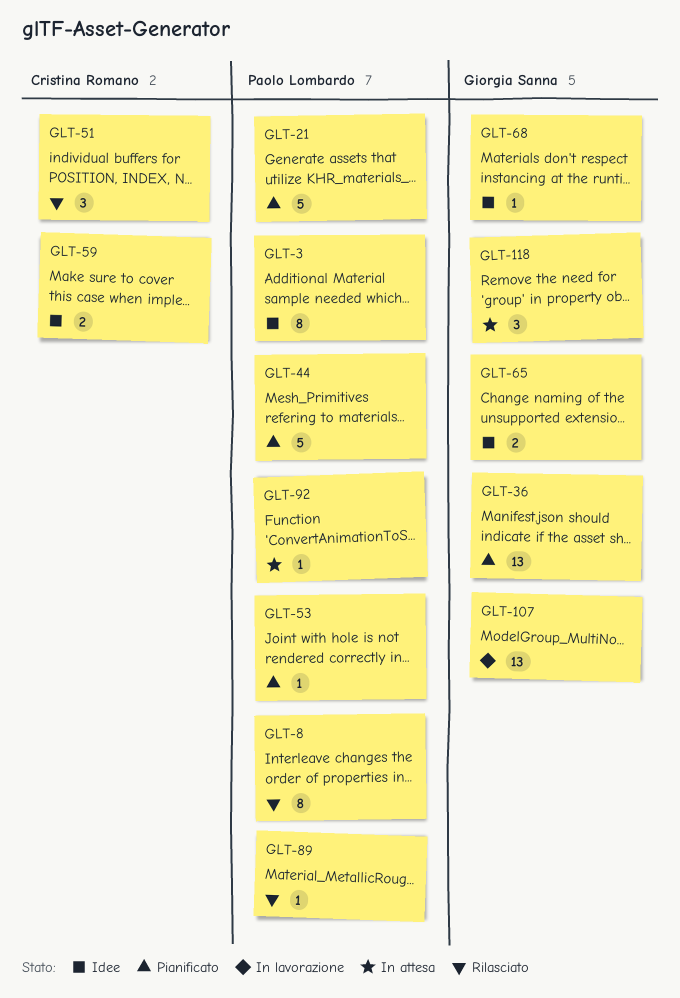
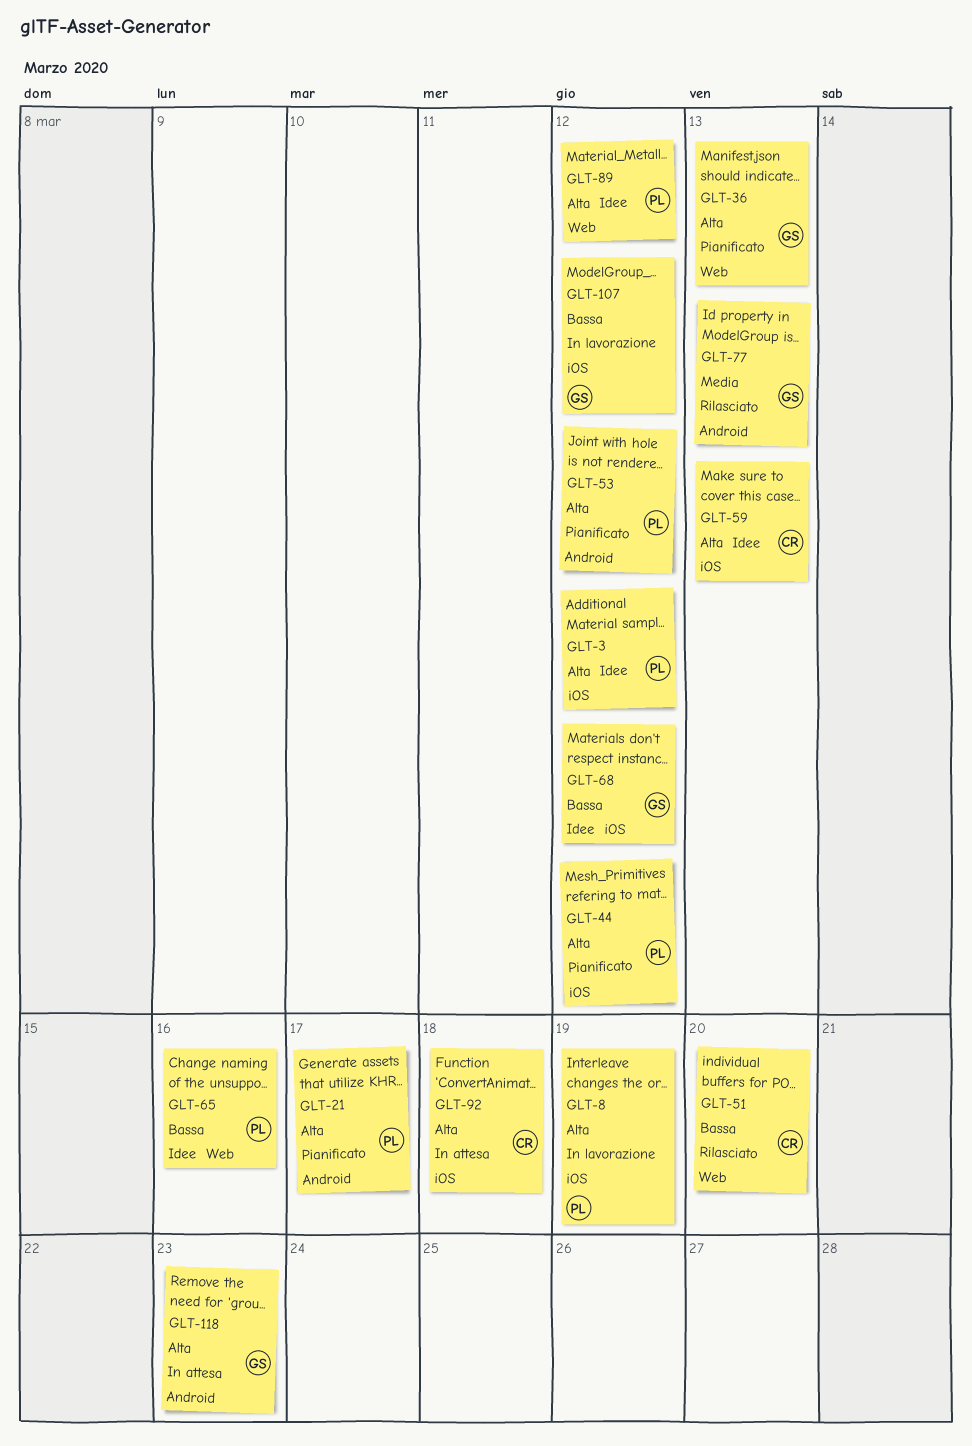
GLT-8, status: Rilasciato -> In lavorazione
GLT-65, owner: Giorgia Sanna -> Paolo Lombardo
GLT-77: none -> present
GLT-89, status: Rilasciato -> Idee
GLT-92, owner: Paolo Lombardo -> Cristina Romano

